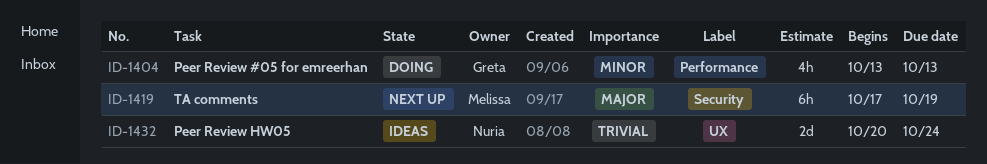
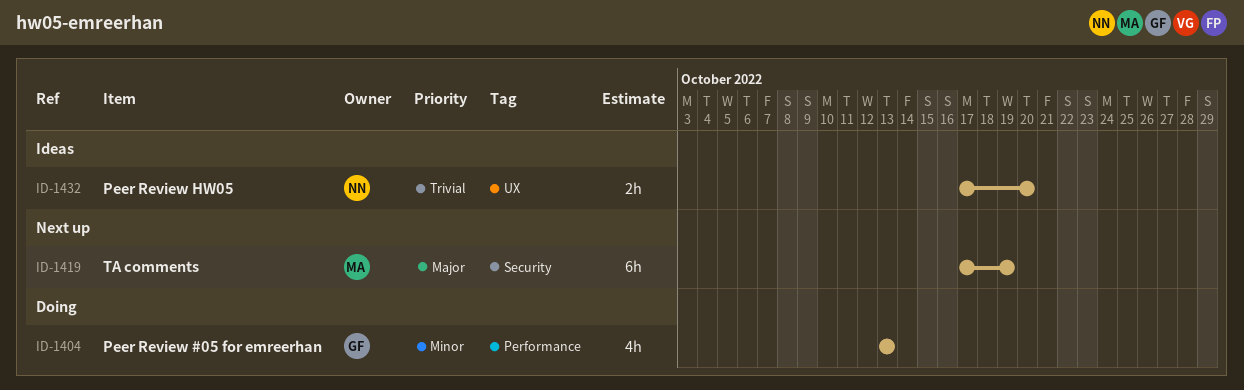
ID-1432, estimate: 2d -> 2h
ID-1432, start: Oct 20 -> Oct 17
ID-1432, due: Oct 24 -> Oct 20

